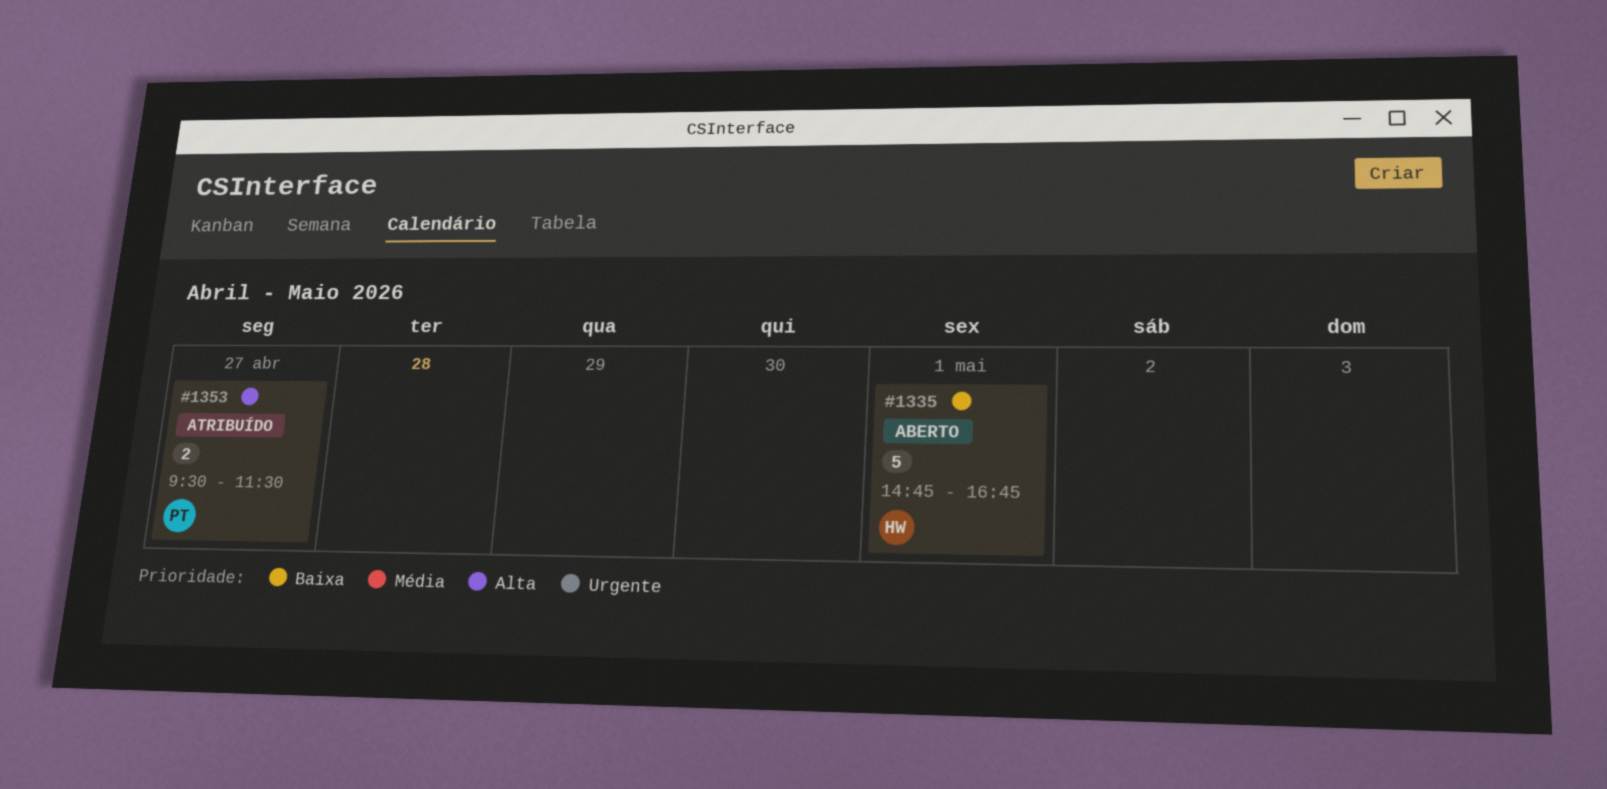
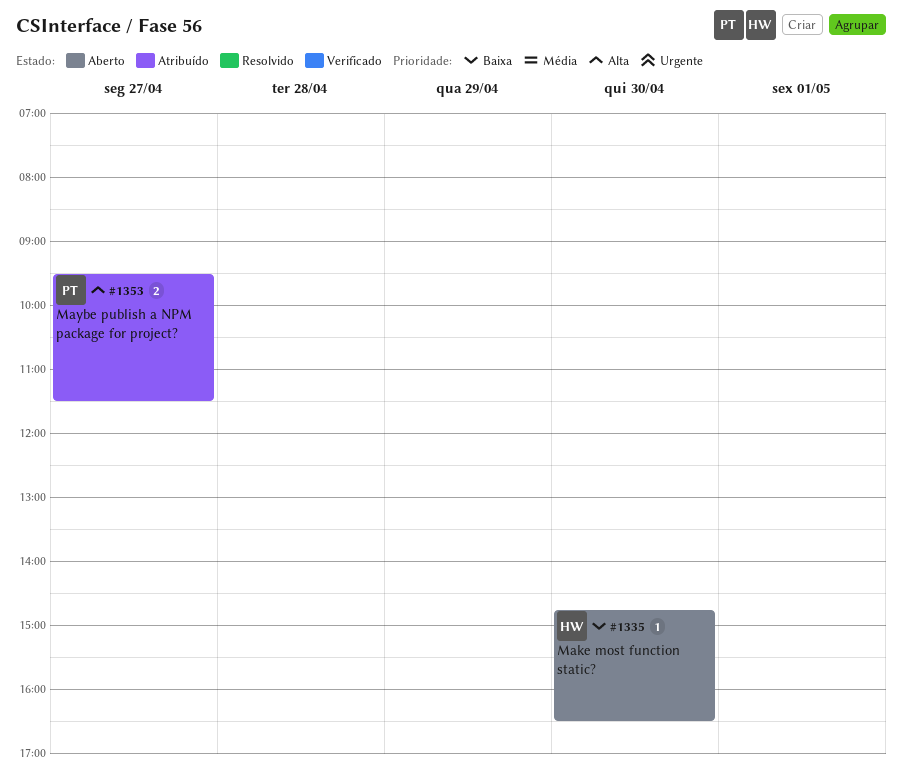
#1335, estimate: 5 -> 1
#1335, day: May 1 -> Apr 30
#1335, ends: 16:45 -> 16:30

